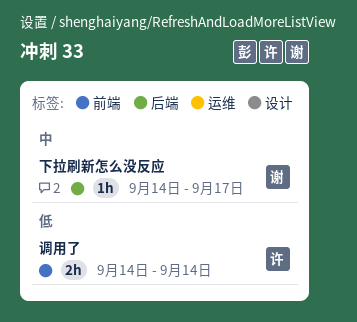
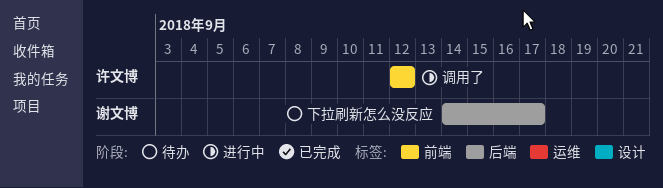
调用了, start: Sep 14 -> Sep 12
调用了, due: Sep 14 -> Sep 12

